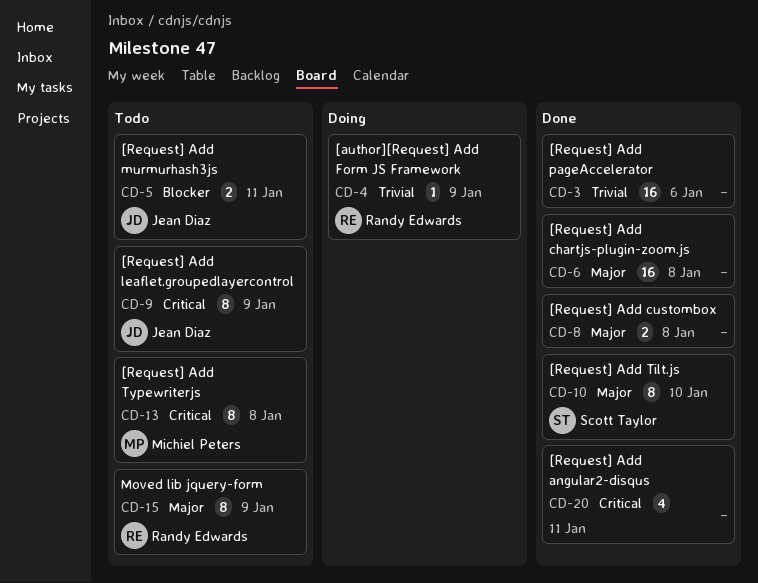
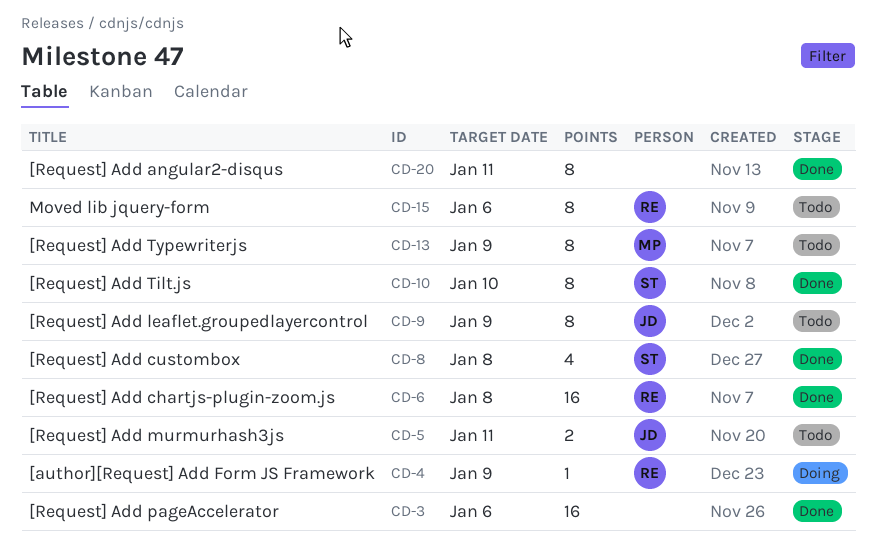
CD-6, owner: none -> Randy Edwards
CD-8, owner: none -> Scott Taylor
CD-8, estimate: 2 -> 4
CD-13, due: Jan 8 -> Jan 9
CD-15, due: Jan 9 -> Jan 6
CD-20, estimate: 4 -> 8

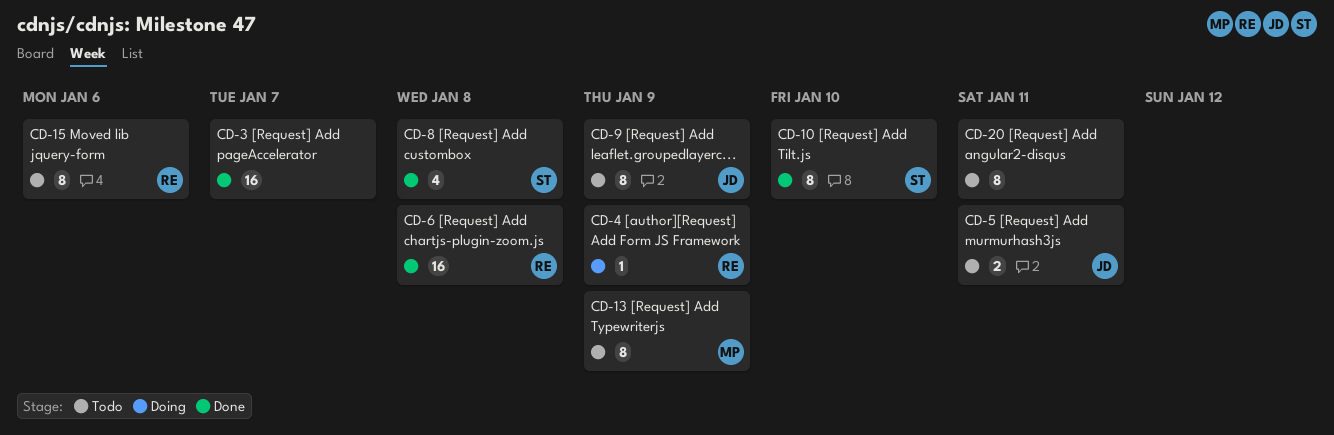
CD-3, due: Jan 6 -> Jan 7
CD-20, status: Done -> Todo

